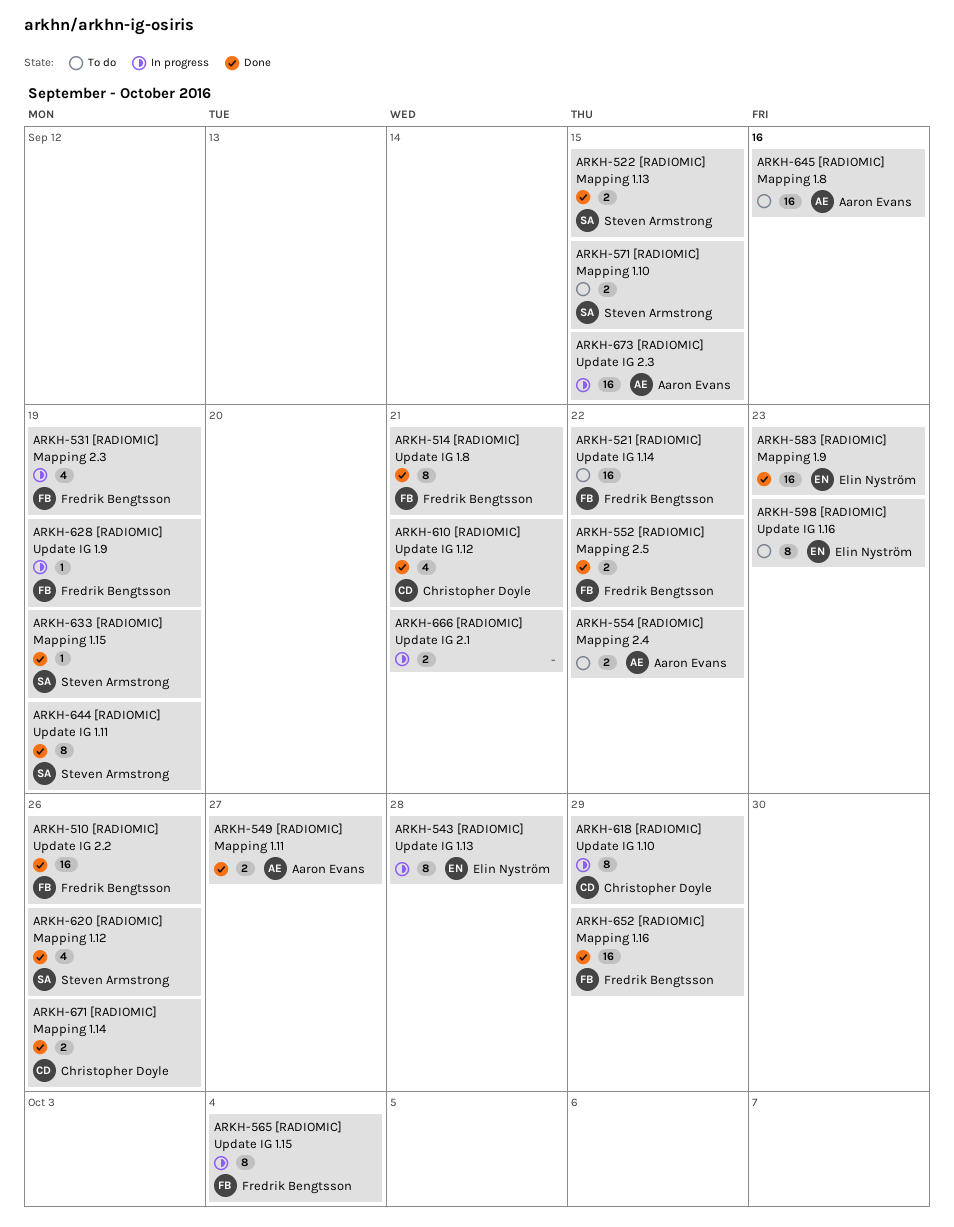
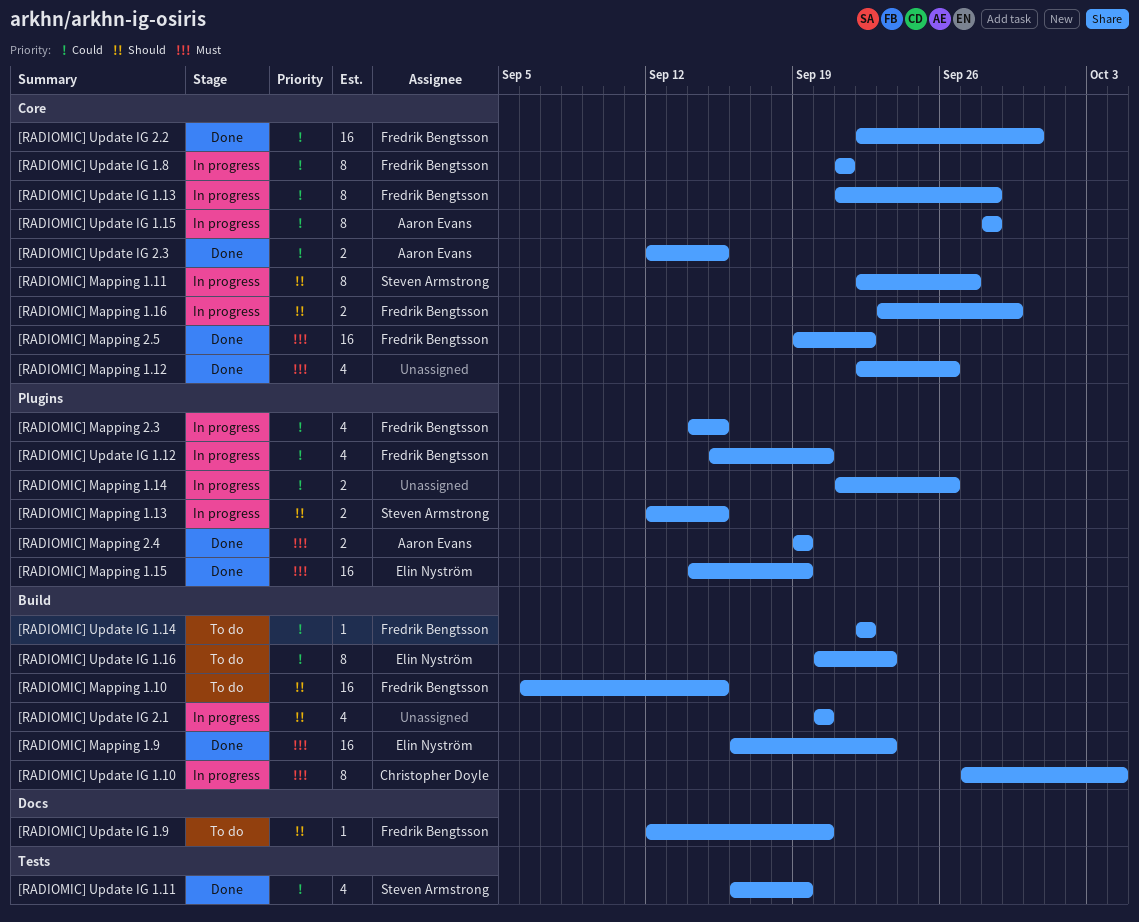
[RADIOMIC] Mapping 1.10, owner: Steven Armstrong -> Fredrik Bengtsson
[RADIOMIC] Mapping 1.10, estimate: 2 -> 16
[RADIOMIC] Mapping 1.11, status: Done -> In progress
[RADIOMIC] Mapping 1.11, owner: Aaron Evans -> Steven Armstrong
[RADIOMIC] Mapping 1.11, estimate: 2 -> 8
[RADIOMIC] Mapping 1.12, owner: Steven Armstrong -> none
[RADIOMIC] Mapping 1.13, status: Done -> In progress
[RADIOMIC] Mapping 1.14, status: Done -> In progress
[RADIOMIC] Mapping 1.14, owner: Christopher Doyle -> none
[RADIOMIC] Mapping 1.15, owner: Steven Armstrong -> Elin Nyström
[RADIOMIC] Mapping 1.15, estimate: 1 -> 16
[RADIOMIC] Mapping 1.16, status: Done -> In progress
[RADIOMIC] Mapping 1.16, estimate: 16 -> 2
[RADIOMIC] Mapping 1.8: present -> none
[RADIOMIC] Mapping 2.3, due: Sep 19 -> Sep 15
[RADIOMIC] Mapping 2.4, status: To do -> Done
[RADIOMIC] Mapping 2.4, due: Sep 22 -> Sep 19
[RADIOMIC] Mapping 2.5, estimate: 2 -> 16
[RADIOMIC] Update IG 1.10, due: Sep 29 -> Oct 4
[RADIOMIC] Update IG 1.11, estimate: 8 -> 4
[RADIOMIC] Update IG 1.12, status: Done -> In progress
[RADIOMIC] Update IG 1.12, owner: Christopher Doyle -> Fredrik Bengtsson
[RADIOMIC] Update IG 1.12, due: Sep 21 -> Sep 20
[RADIOMIC] Update IG 1.13, owner: Elin Nyström -> Fredrik Bengtsson
[RADIOMIC] Update IG 1.14, estimate: 16 -> 1
[RADIOMIC] Update IG 1.15, owner: Fredrik Bengtsson -> Aaron Evans
[RADIOMIC] Update IG 1.15, due: Oct 4 -> Sep 28
[RADIOMIC] Update IG 1.8, status: Done -> In progress
[RADIOMIC] Update IG 1.9, status: In progress -> To do
[RADIOMIC] Update IG 1.9, due: Sep 19 -> Sep 20
[RADIOMIC] Update IG 2.1, estimate: 2 -> 4
[RADIOMIC] Update IG 2.1, due: Sep 21 -> Sep 20
[RADIOMIC] Update IG 2.2, due: Sep 26 -> Sep 30
[RADIOMIC] Update IG 2.3, status: In progress -> Done
[RADIOMIC] Update IG 2.3, estimate: 16 -> 2

